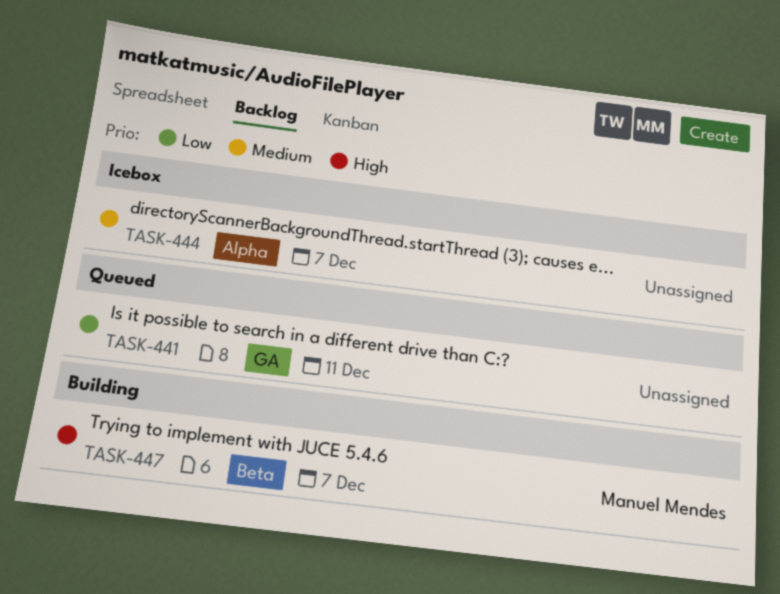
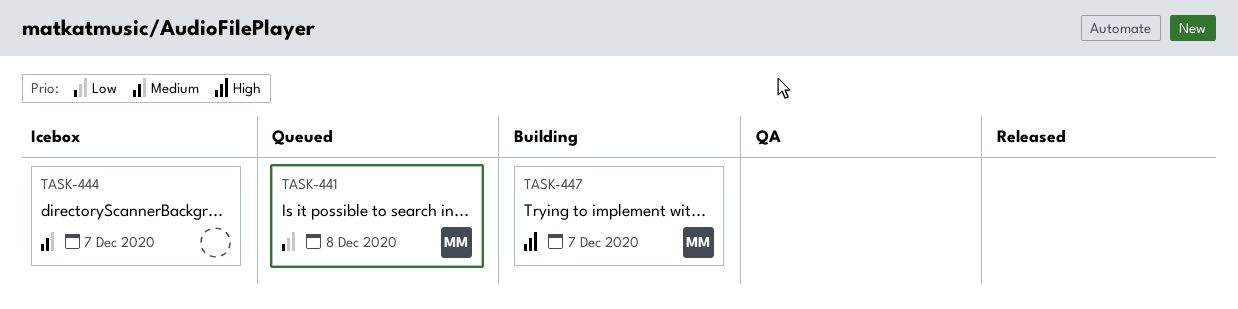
TASK-441, owner: none -> Manuel Mendes
TASK-441, due: Dec 11 -> Dec 8

